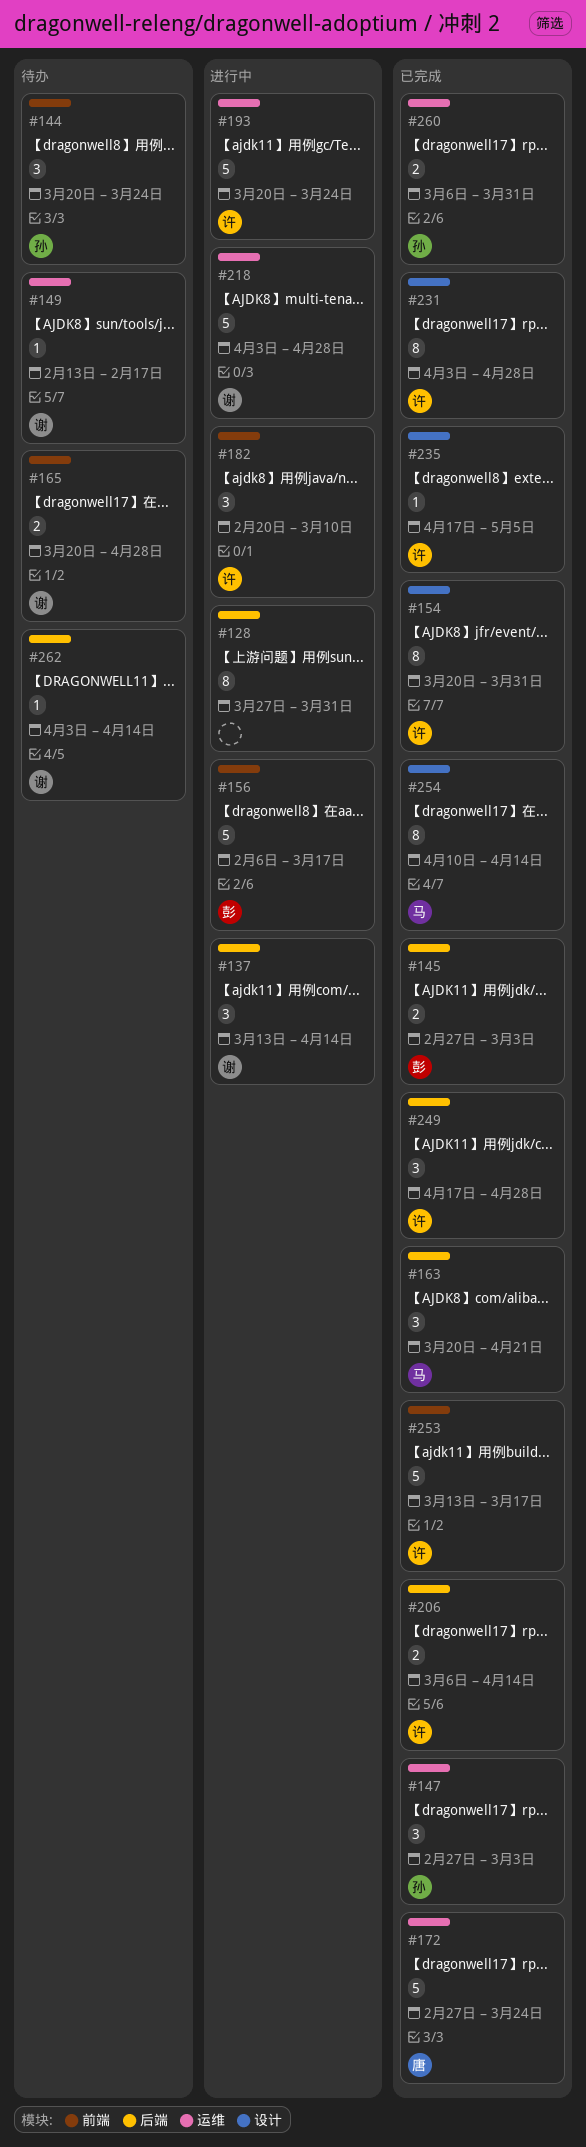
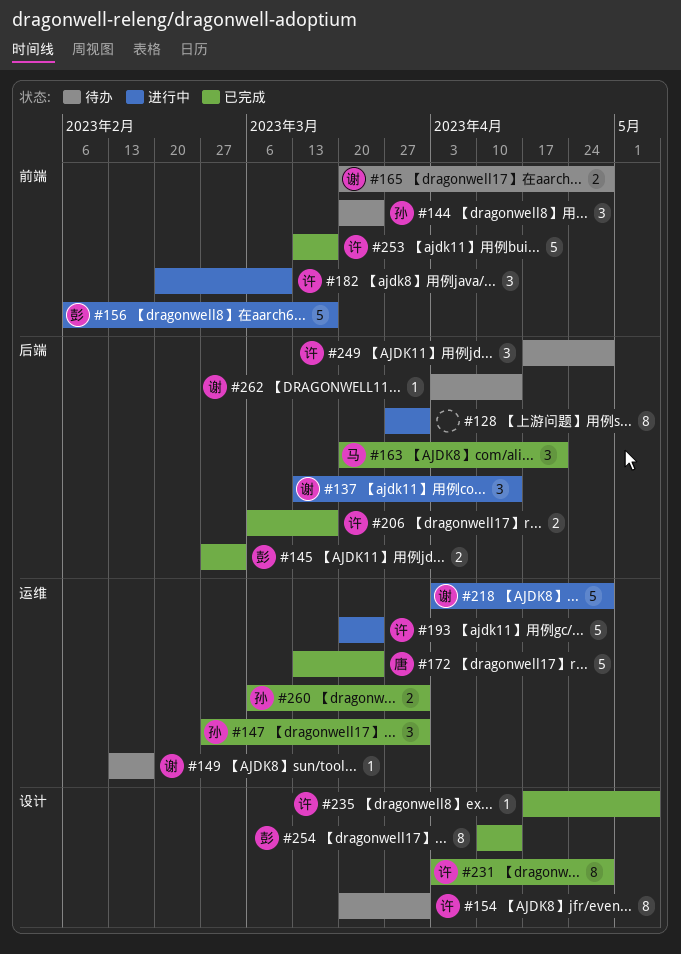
#147, due: Mar 3 -> Mar 31
#154, status: 已完成 -> 待办
#172, start: Feb 27 -> Mar 13
#206, due: Apr 14 -> Mar 17
#249, status: 已完成 -> 待办
#254, owner: 马 -> 彭

